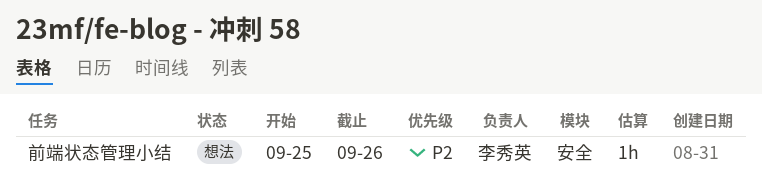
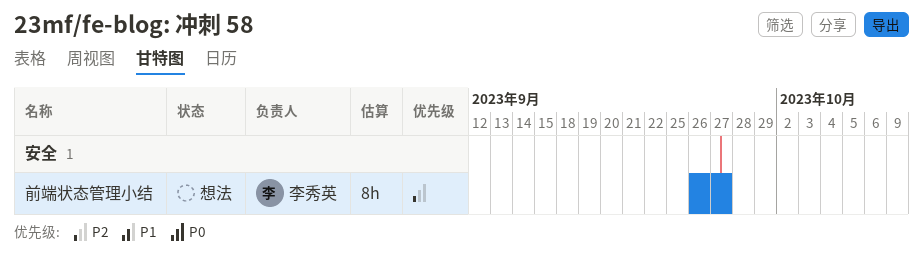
前端状态管理小结, estimate: 1h -> 8h
前端状态管理小结, start: Sep 25 -> Sep 26
前端状态管理小结, due: Sep 26 -> Sep 27

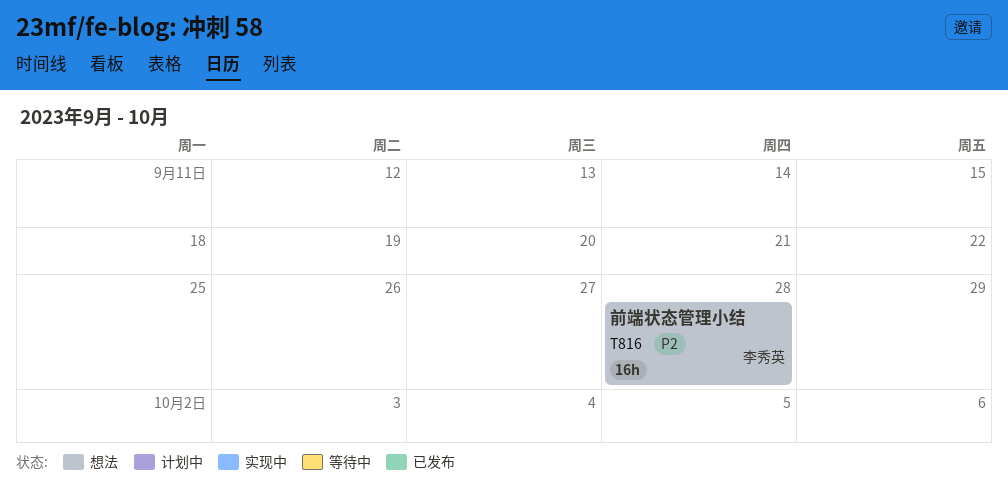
前端状态管理小结, estimate: 8h -> 16h
前端状态管理小结, due: Sep 27 -> Sep 28

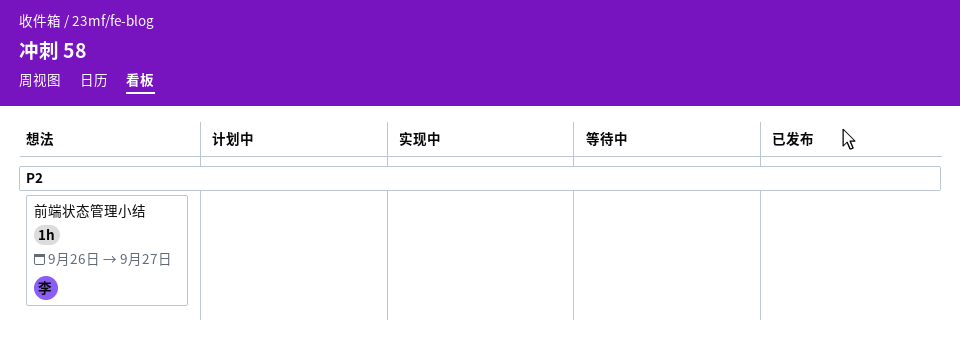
前端状态管理小结, estimate: 16h -> 1h
前端状态管理小结, due: Sep 28 -> Sep 27

